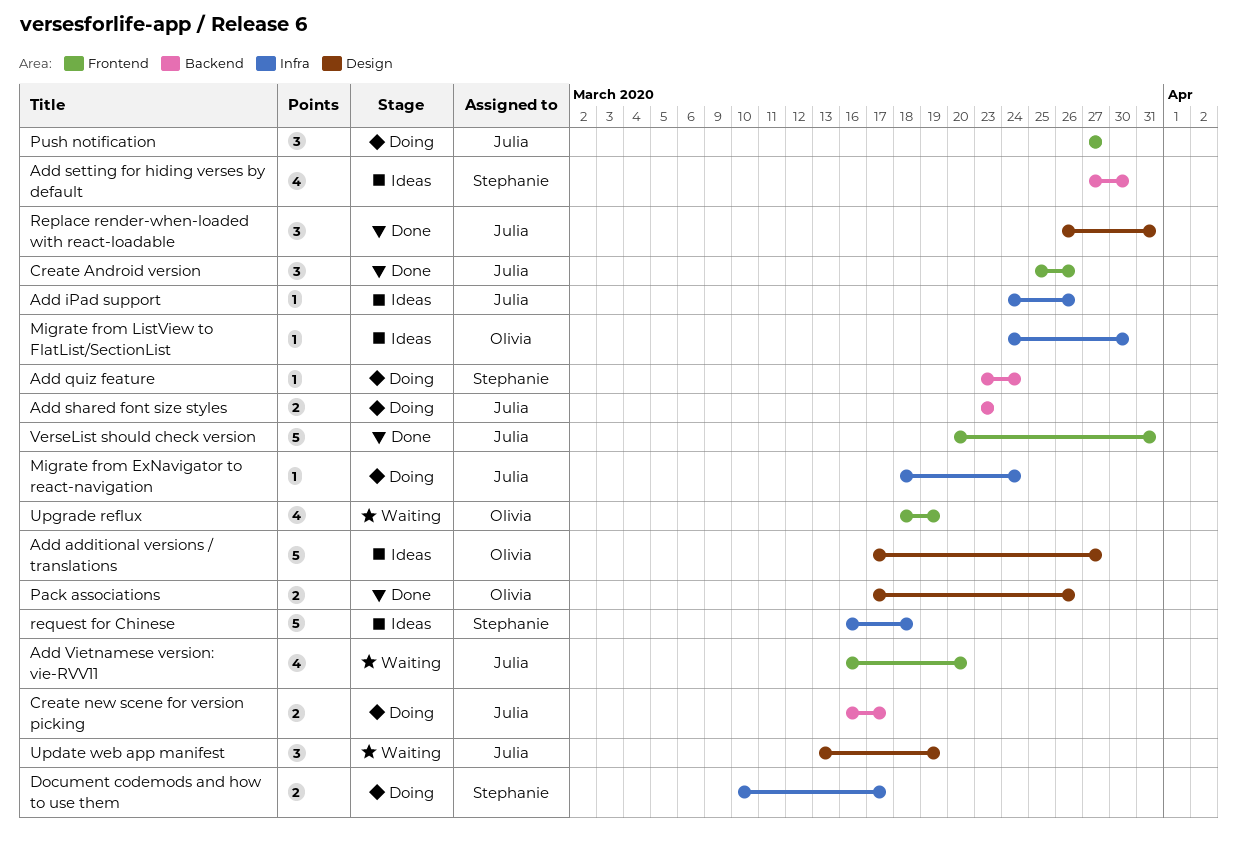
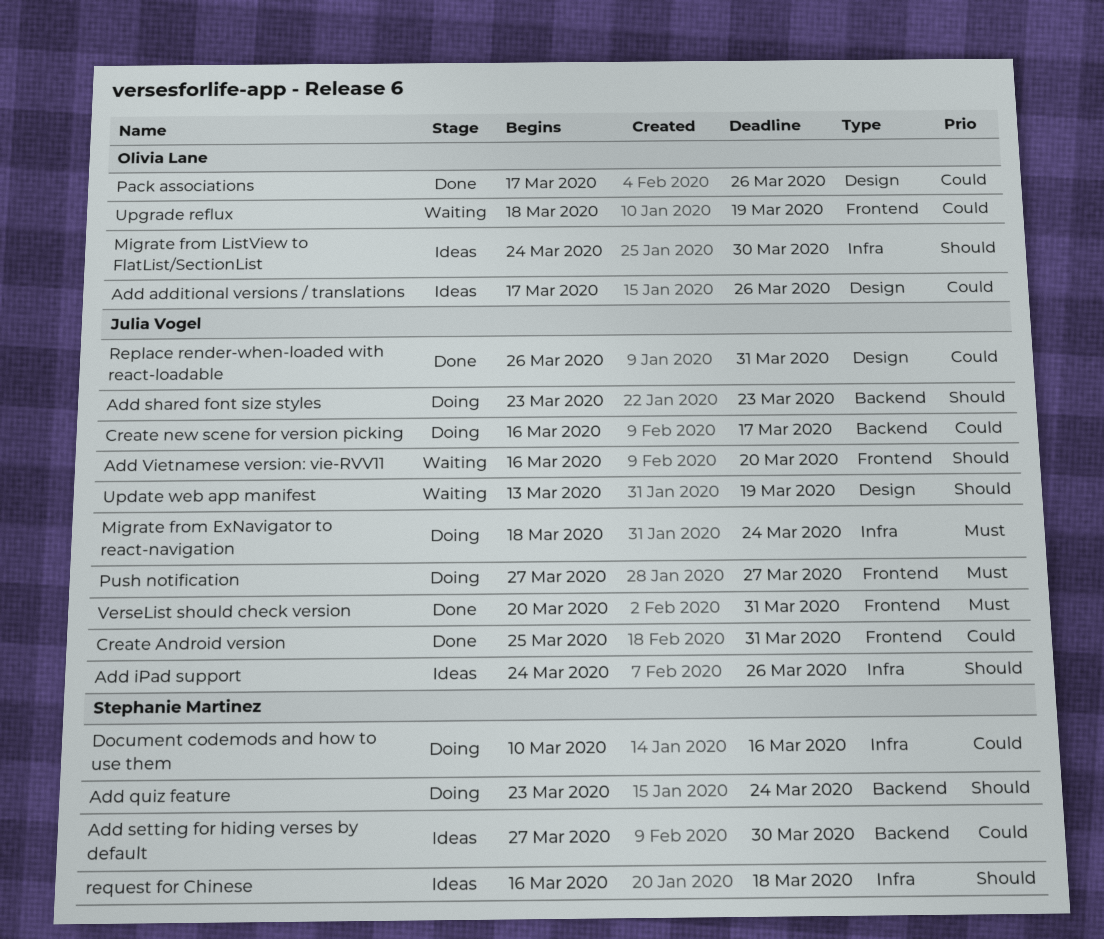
Add additional versions / translations, due: Mar 27 -> Mar 26
Create Android version, due: Mar 26 -> Mar 31
Document codemods and how to use them, due: Mar 17 -> Mar 16

